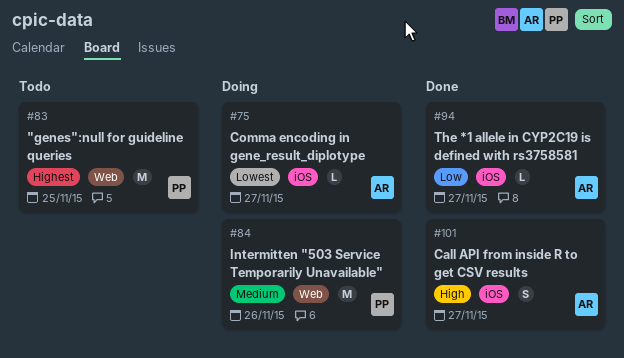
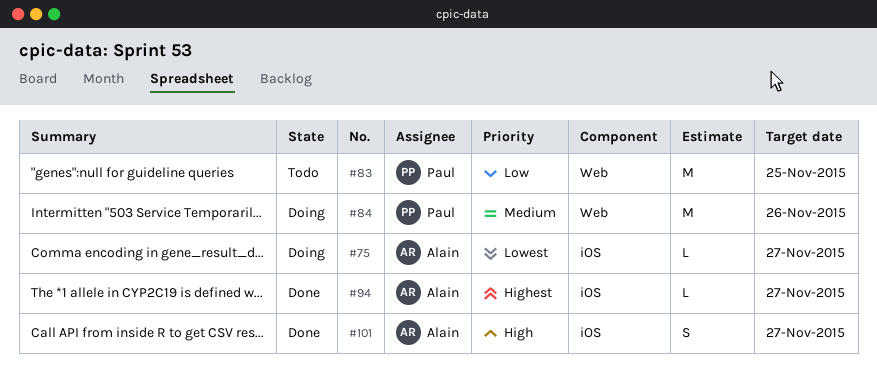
#83, priority: Highest -> Low
#94, priority: Low -> Highest

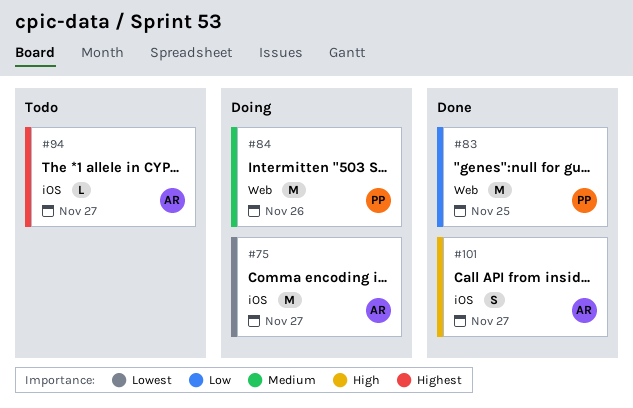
#75, estimate: L -> M
#83, status: Todo -> Done
#94, status: Done -> Todo

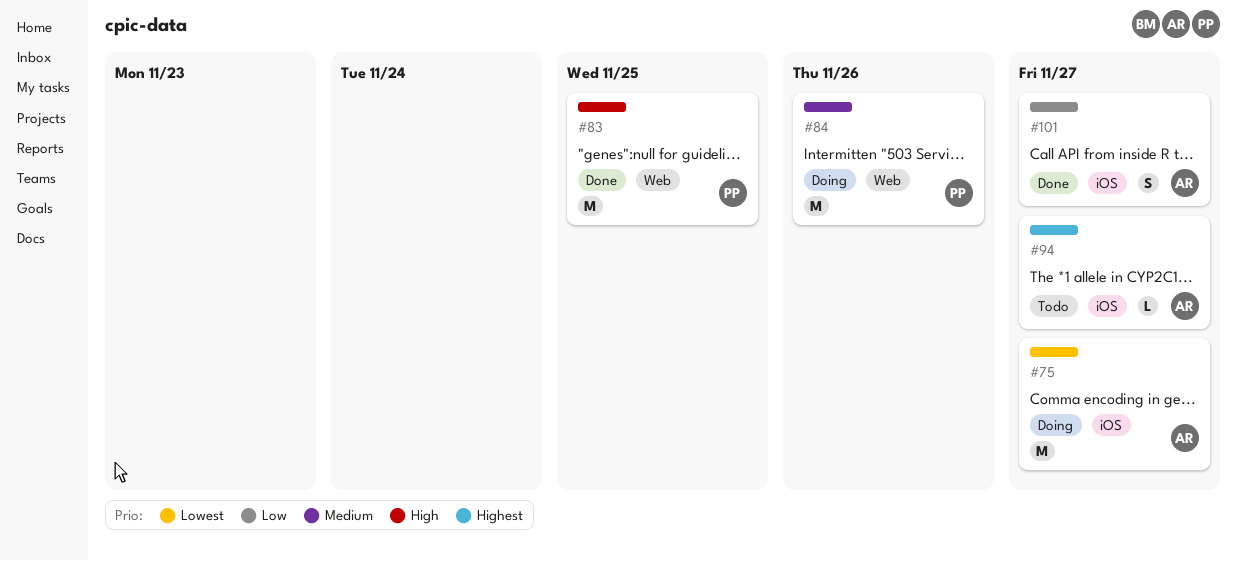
#83, priority: Low -> High
#101, priority: High -> Low

